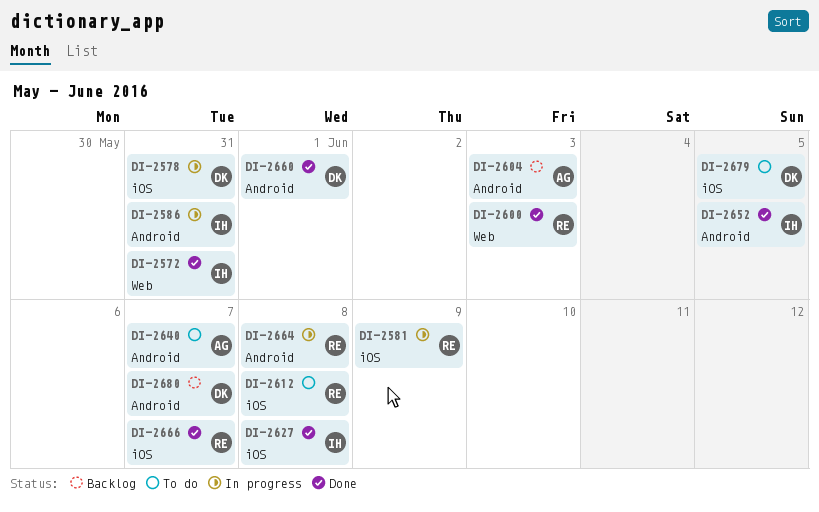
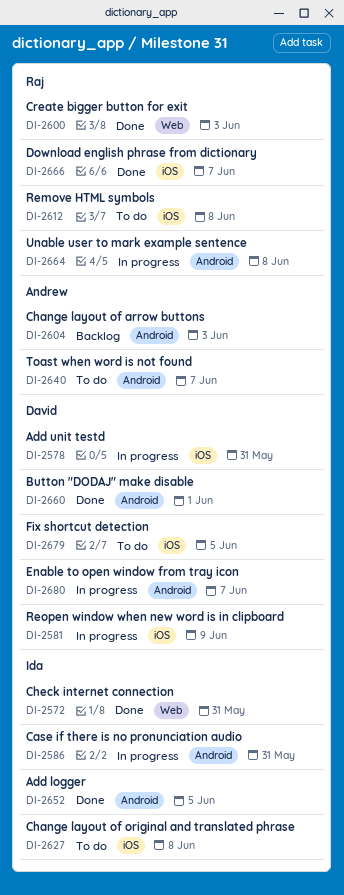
DI-2581, owner: Raj -> David
DI-2627, status: Done -> To do
DI-2680, status: Backlog -> In progress

